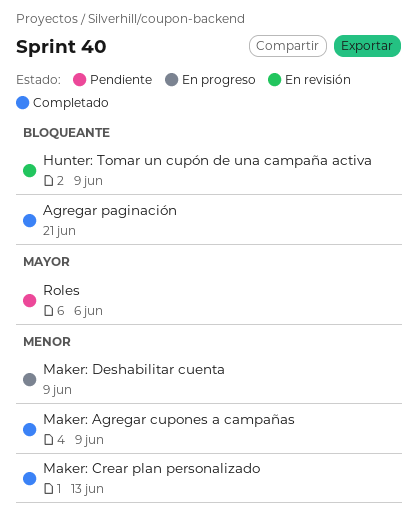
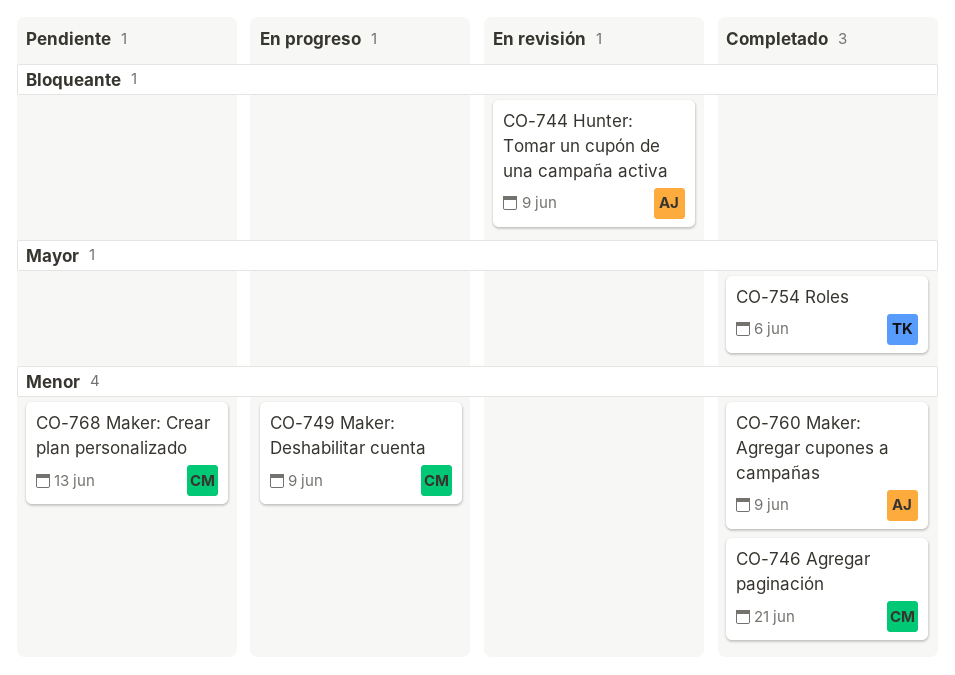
Agregar paginación, priority: Bloqueante -> Menor
Maker: Crear plan personalizado, status: Completado -> Pendiente
Roles, status: Pendiente -> Completado

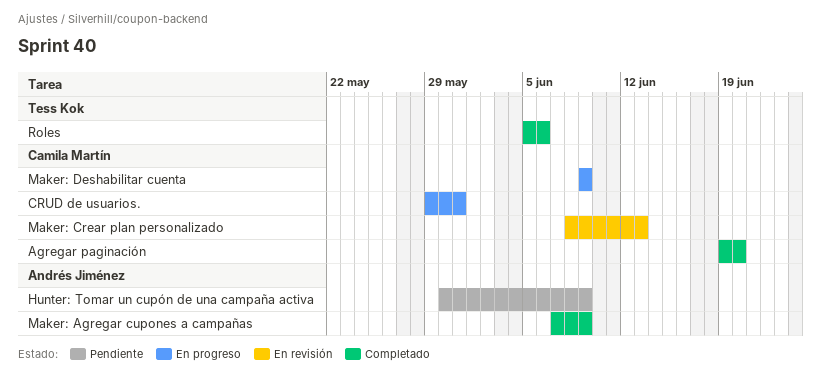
Agregar paginación, due: Jun 21 -> Jun 20
CRUD de usuarios.: none -> present
Hunter: Tomar un cupón de una campaña activa, status: En revisión -> Pendiente
Maker: Crear plan personalizado, status: Pendiente -> En revisión

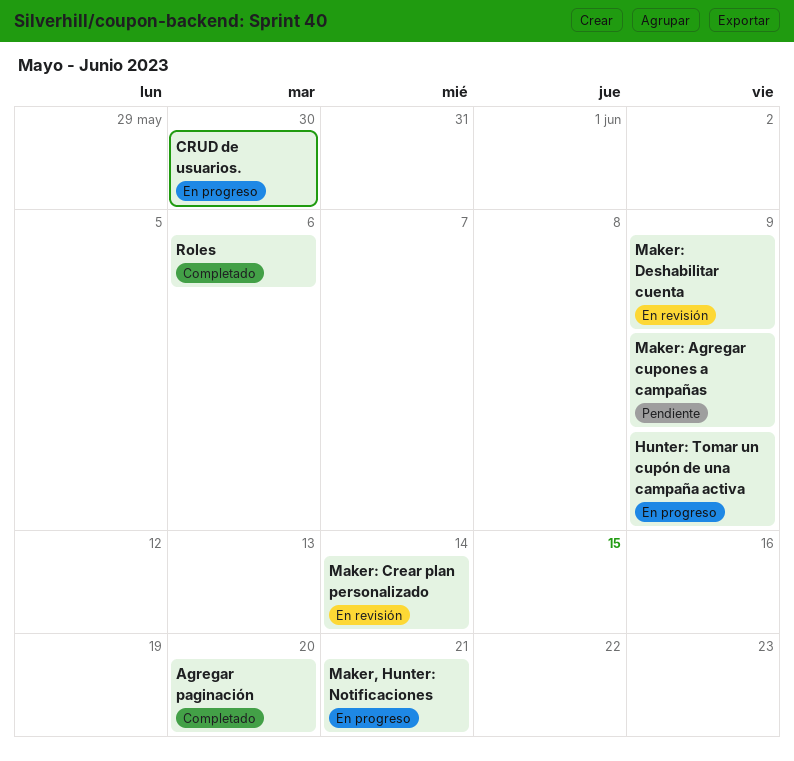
CRUD de usuarios., due: May 31 -> May 30
Hunter: Tomar un cupón de una campaña activa, status: Pendiente -> En progreso
Maker, Hunter: Notificaciones: none -> present
Maker: Agregar cupones a campañas, status: Completado -> Pendiente
Maker: Crear plan personalizado, due: Jun 13 -> Jun 14
Maker: Deshabilitar cuenta, status: En progreso -> En revisión

